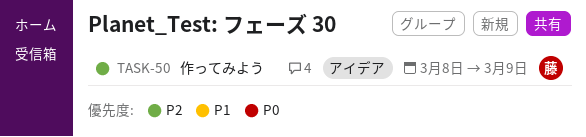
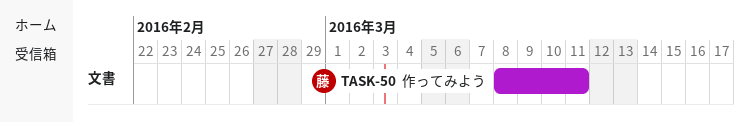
TASK-50, due: Mar 9 -> Mar 11

